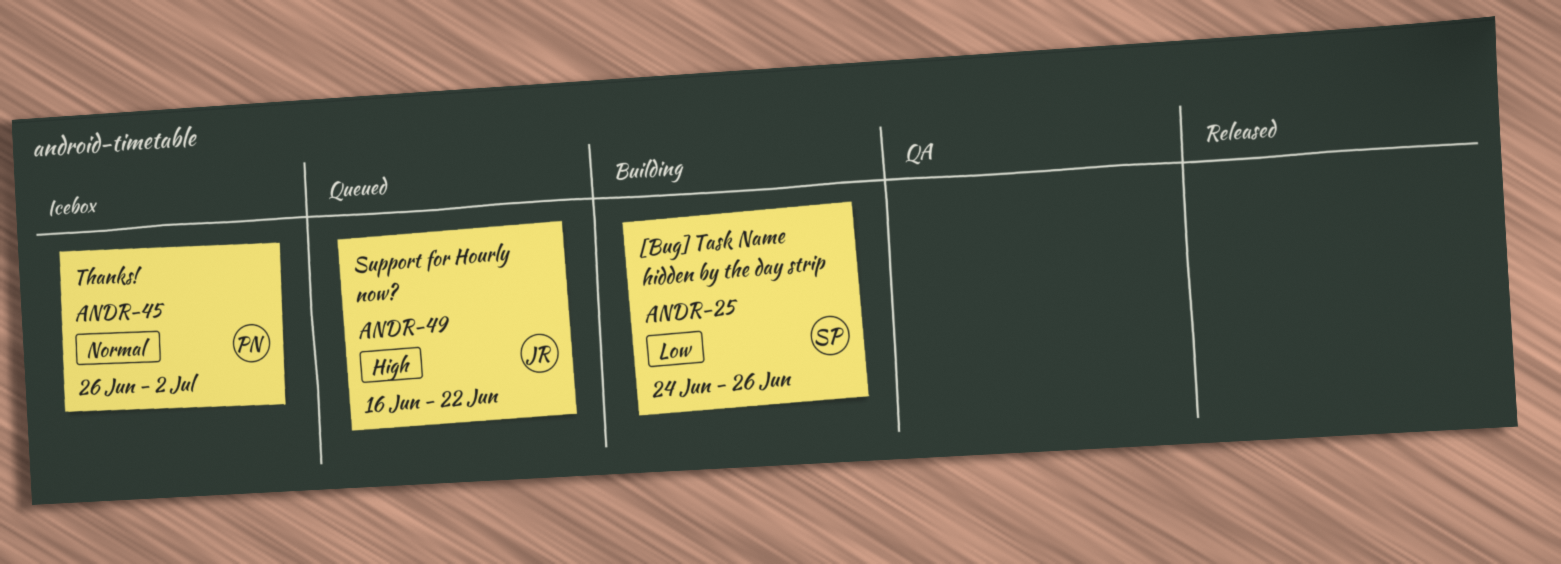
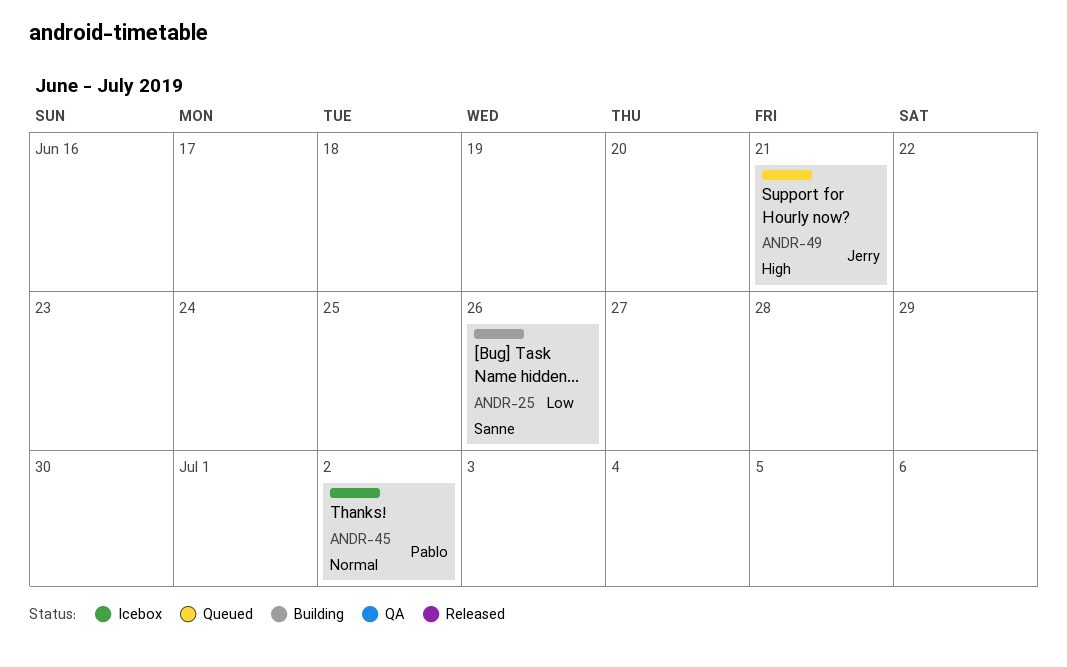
ANDR-49, due: Jun 22 -> Jun 21

